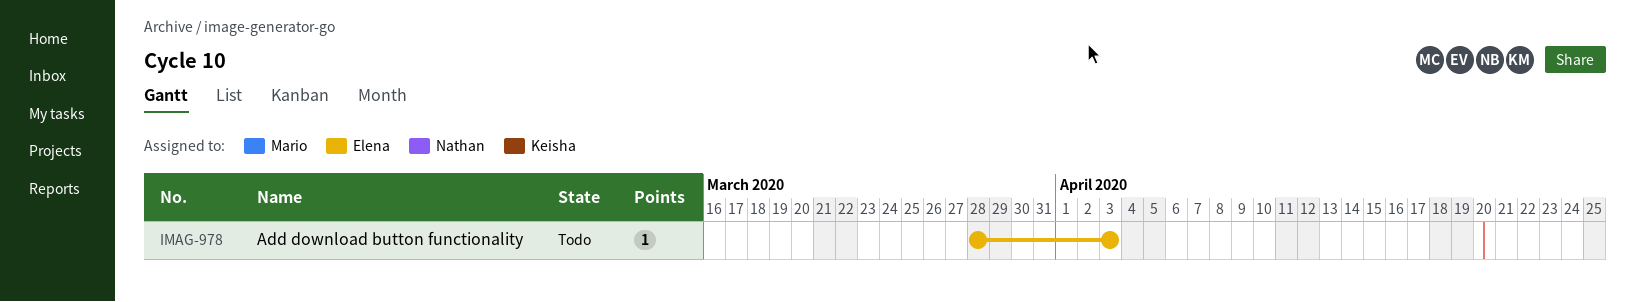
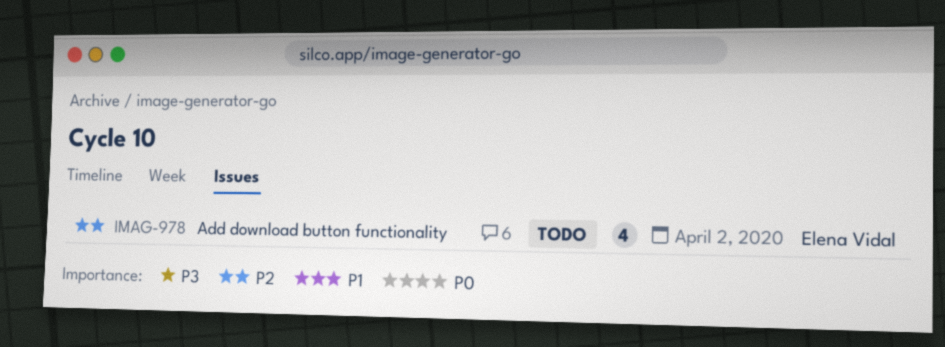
IMAG-978, estimate: 1 -> 4
IMAG-978, due: Apr 3 -> Apr 2

